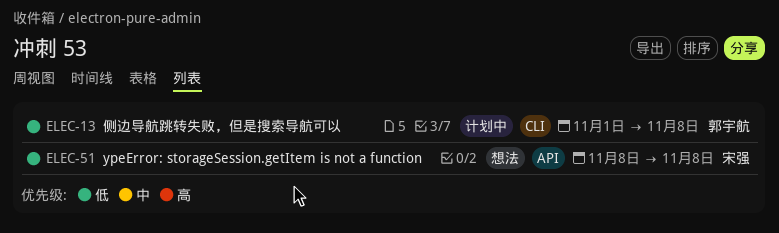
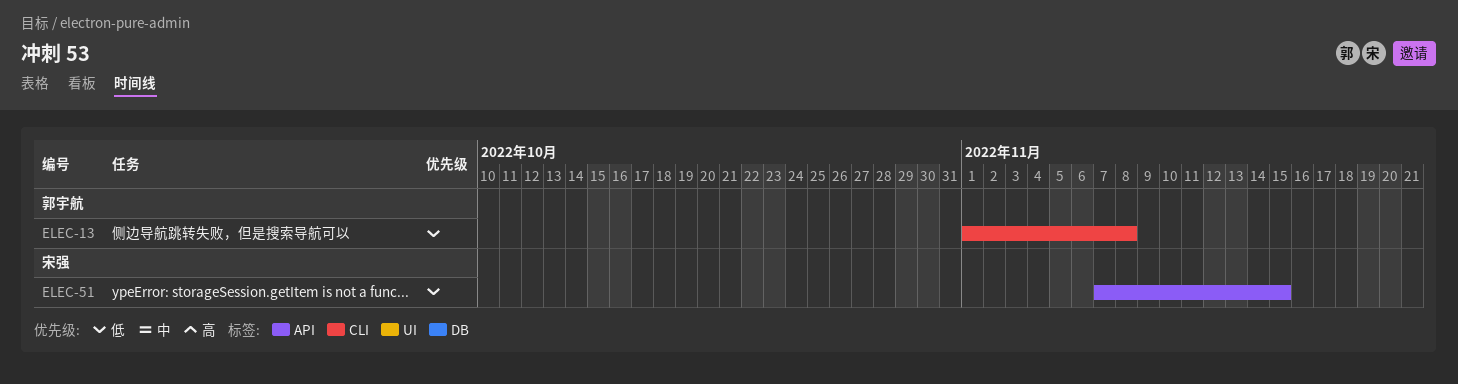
ELEC-51, start: Nov 8 -> Nov 7
ELEC-51, due: Nov 8 -> Nov 15

